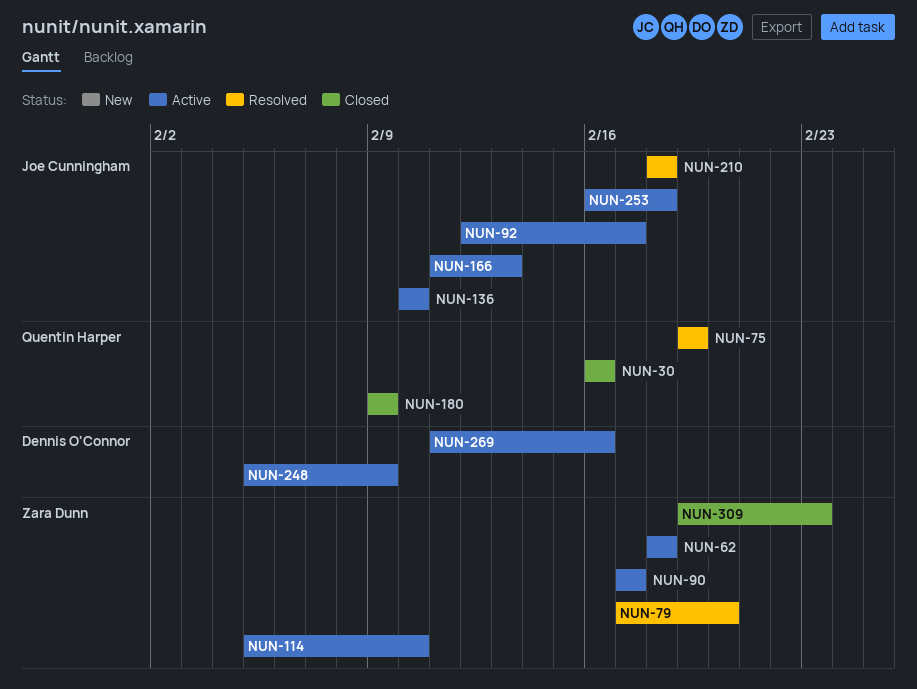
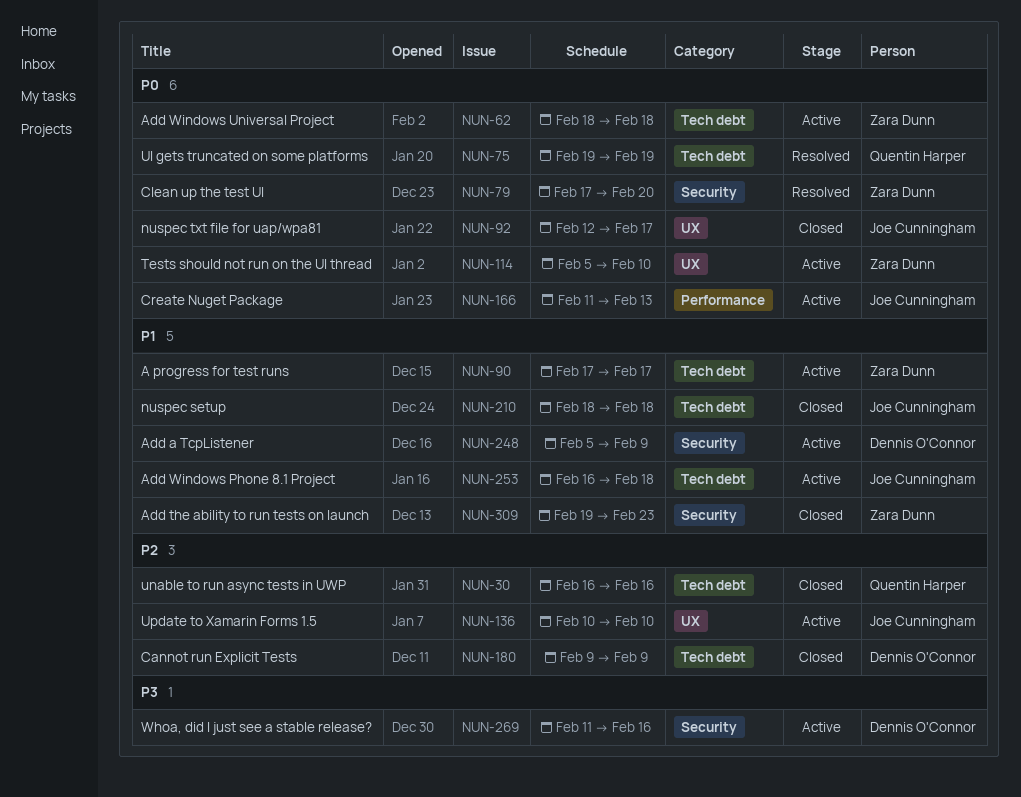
NUN-92, status: Active -> Closed
NUN-180, owner: Quentin Harper -> Dennis O'Connor
NUN-210, status: Resolved -> Closed

